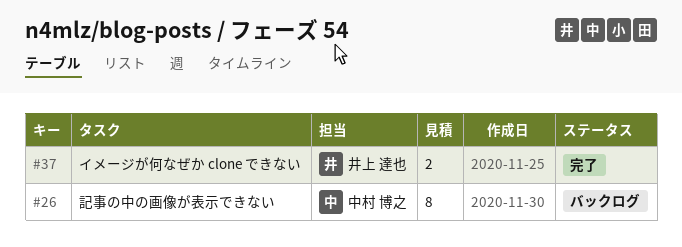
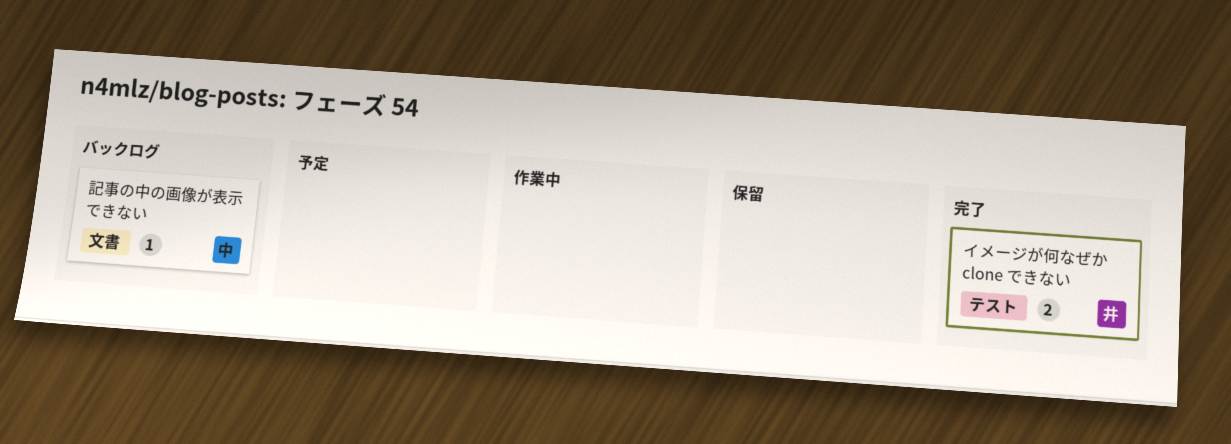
記事の中の画像が表示できない, estimate: 8 -> 1

